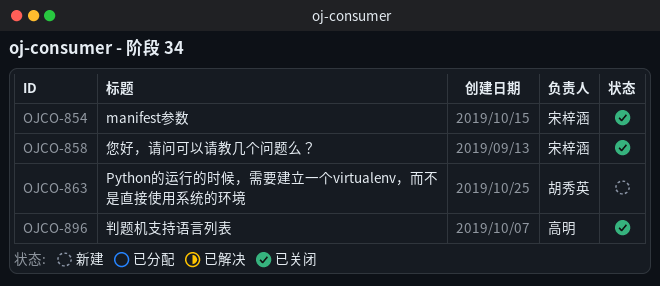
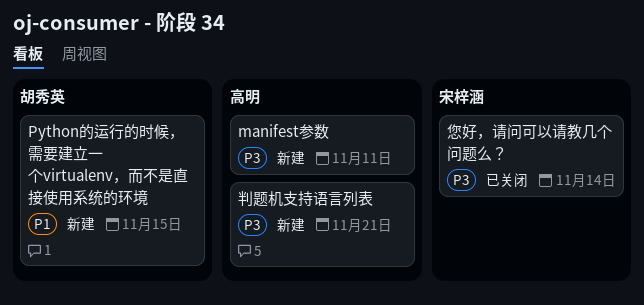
manifest参数, status: 已关闭 -> 新建
manifest参数, owner: 宋梓涵 -> 高明
判题机支持语言列表, status: 已关闭 -> 新建

